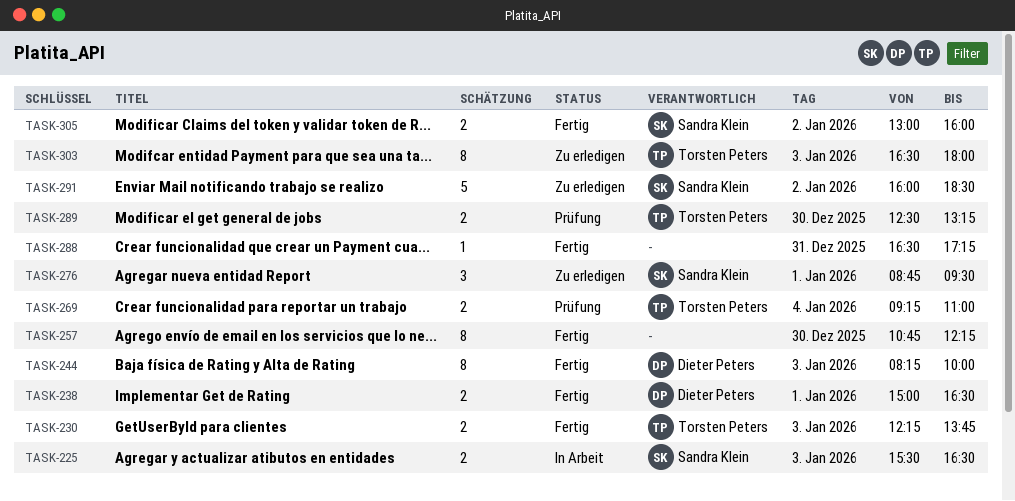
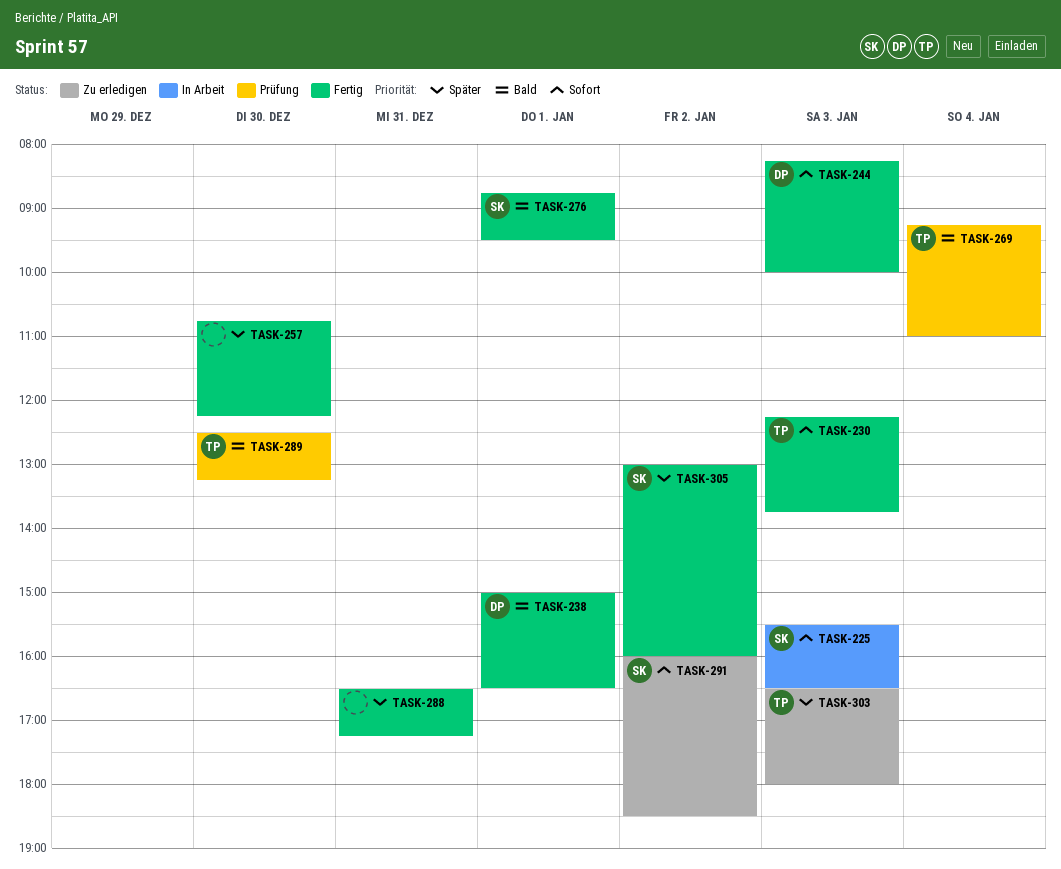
TASK-276, status: Zu erledigen -> Fertig

